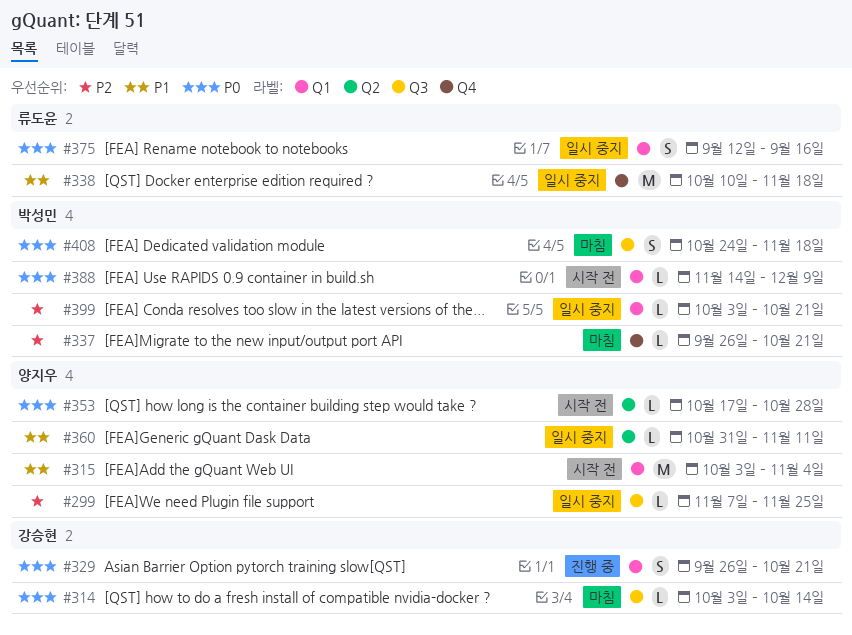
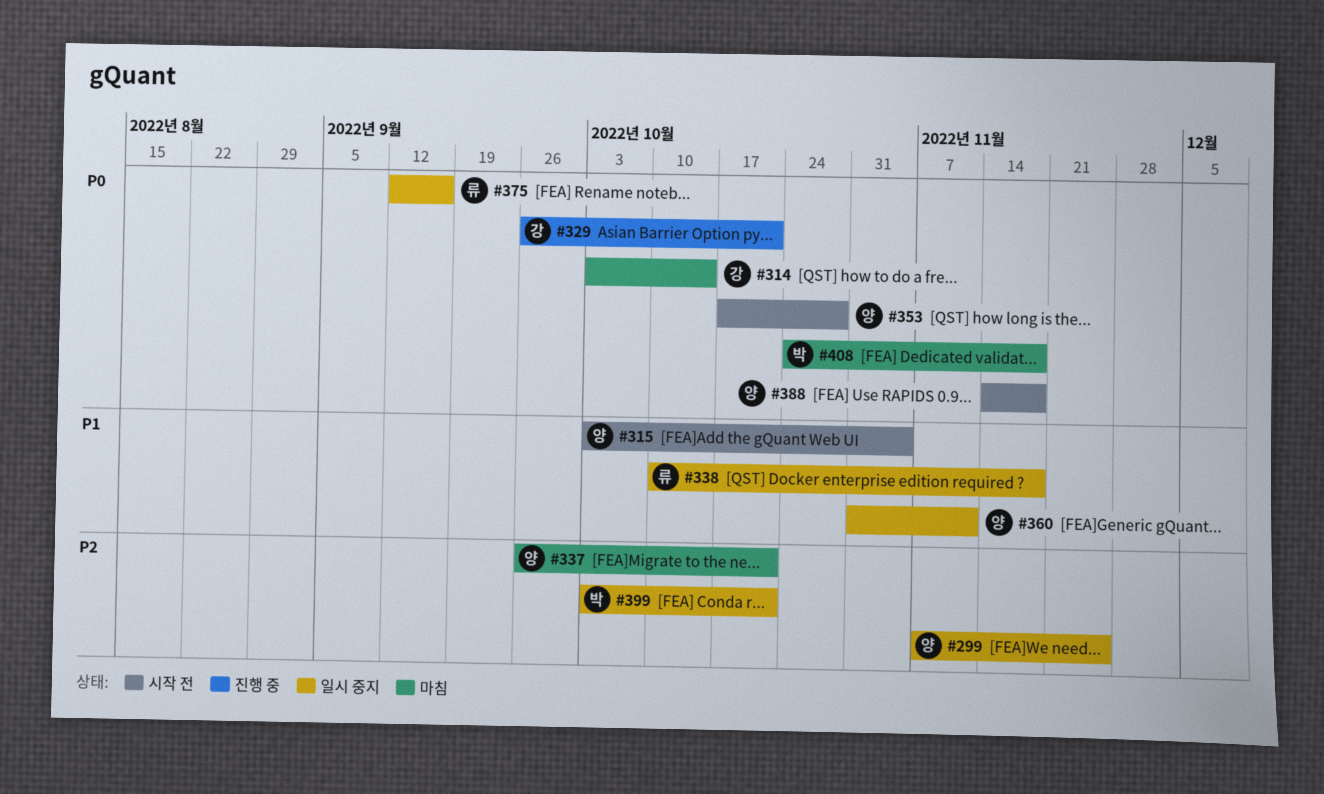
#337, owner: 박성민 -> 양지우
#388, owner: 박성민 -> 양지우
#388, due: Dec 9 -> Nov 18

